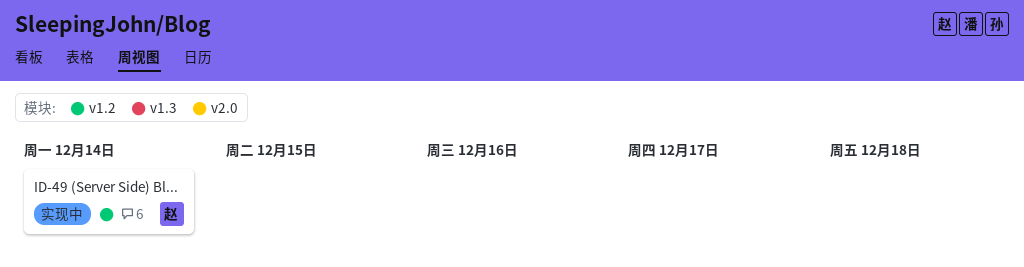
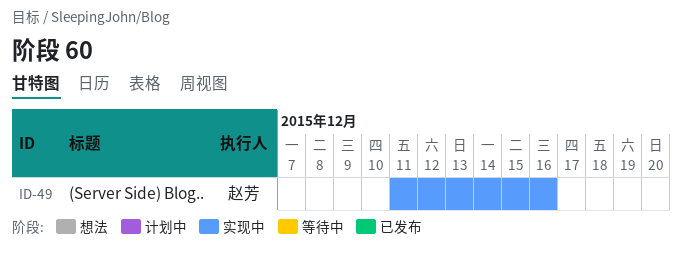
ID-49, due: Dec 14 -> Dec 16

